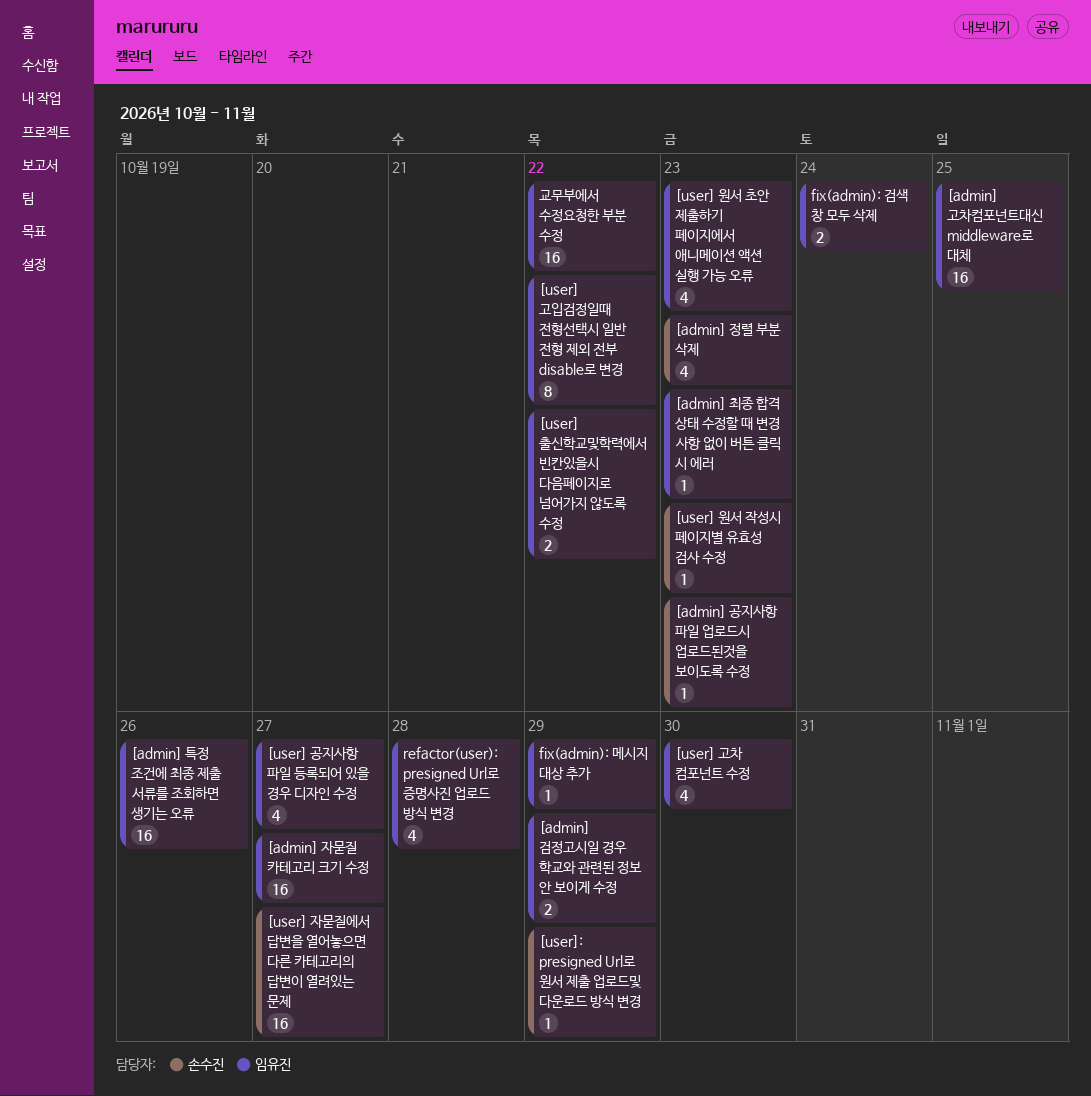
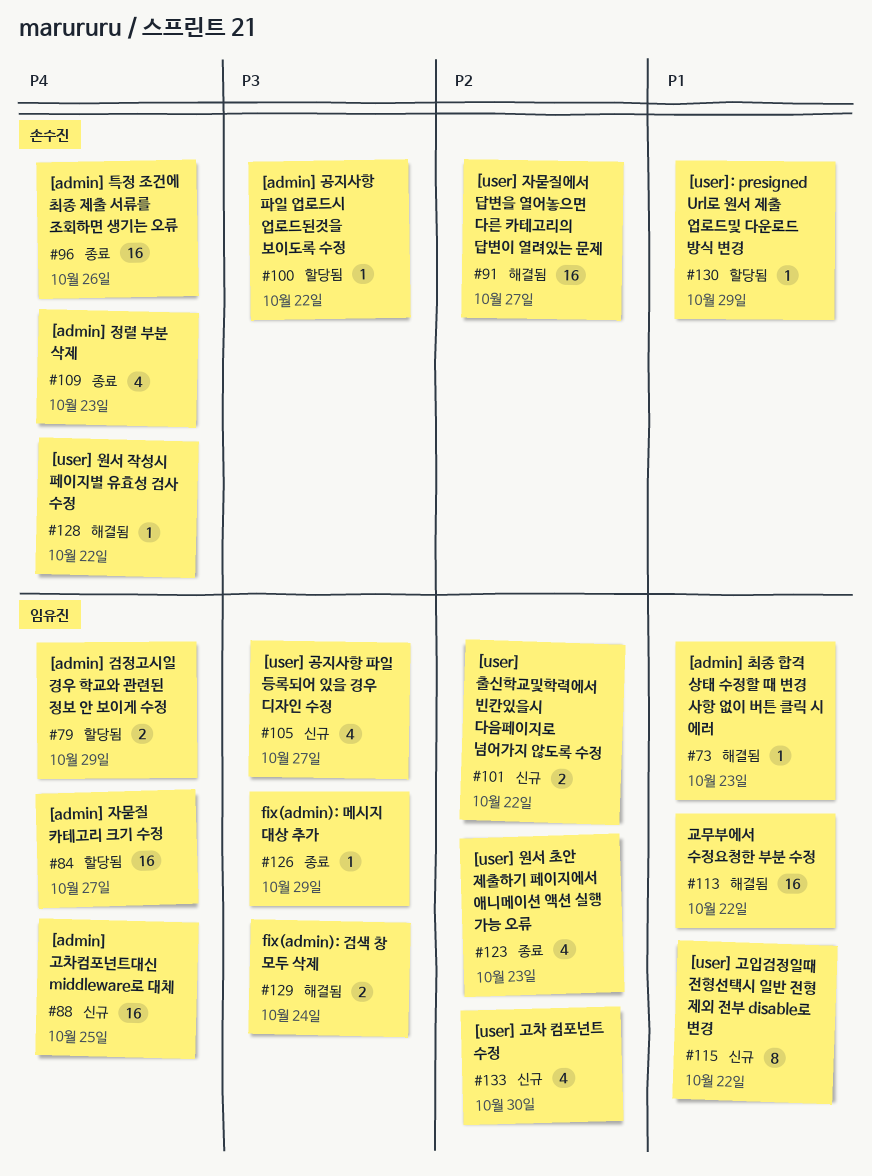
[admin] 공지사항 파일 업로드시 업로드된것을 보이도록 수정, due: Oct 23 -> Oct 22
[admin] 특정 조건에 최종 제출 서류를 조회하면 생기는 오류, owner: 임유진 -> 손수진
[user] 원서 작성시 페이지별 유효성 검사 수정, due: Oct 23 -> Oct 22
refactor(user): presigned Url로 증명사진 업로드 방식 변경: present -> none

